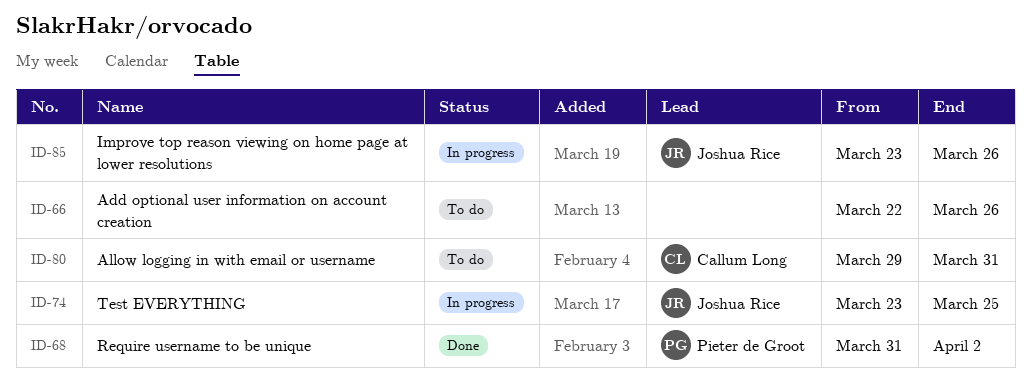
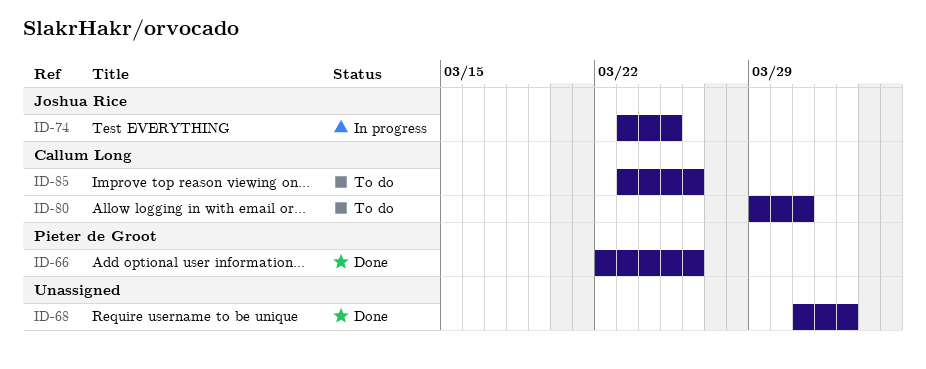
ID-66, status: To do -> Done
ID-66, owner: none -> Pieter de Groot
ID-68, owner: Pieter de Groot -> none
ID-85, status: In progress -> To do
ID-85, owner: Joshua Rice -> Callum Long

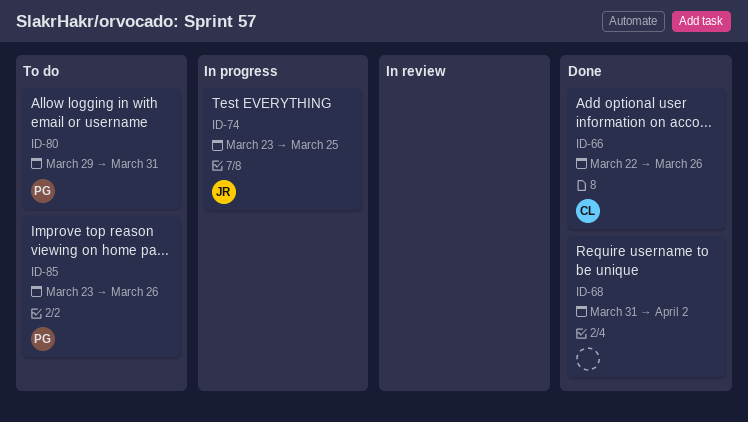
ID-66, owner: Pieter de Groot -> Callum Long
ID-80, owner: Callum Long -> Pieter de Groot
ID-85, owner: Callum Long -> Pieter de Groot

